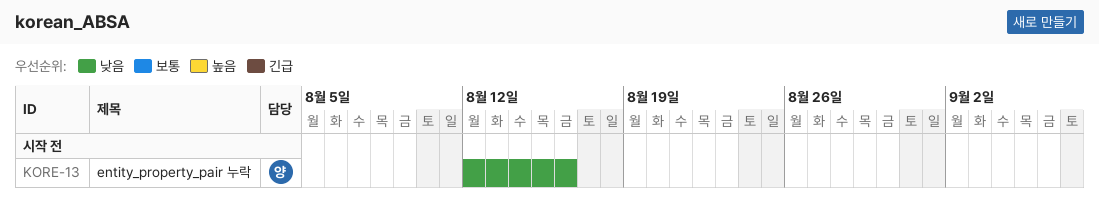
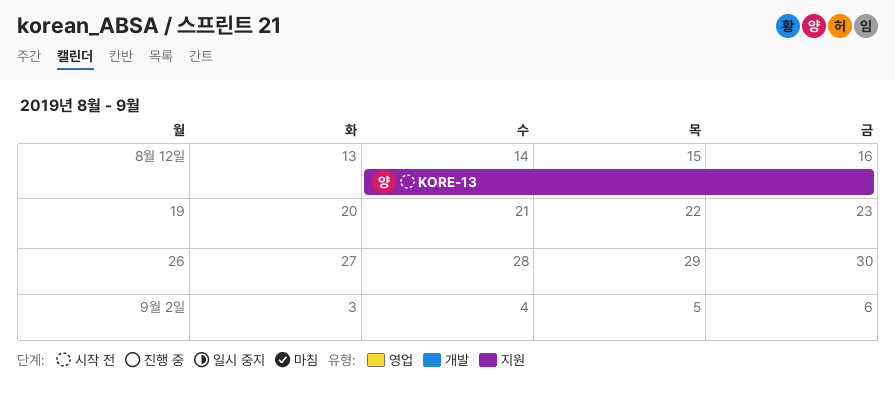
KORE-13, start: Aug 12 -> Aug 14

